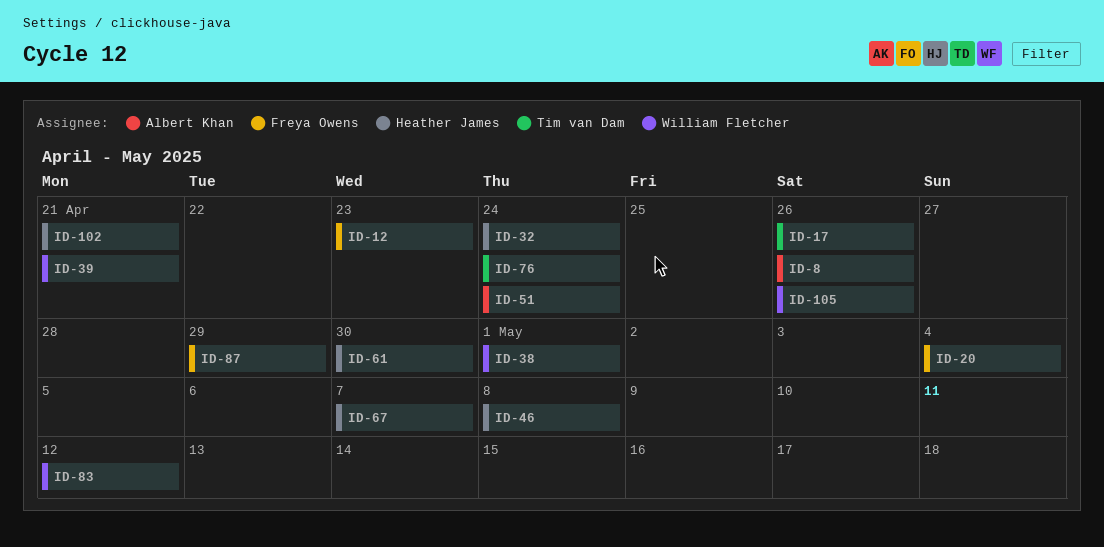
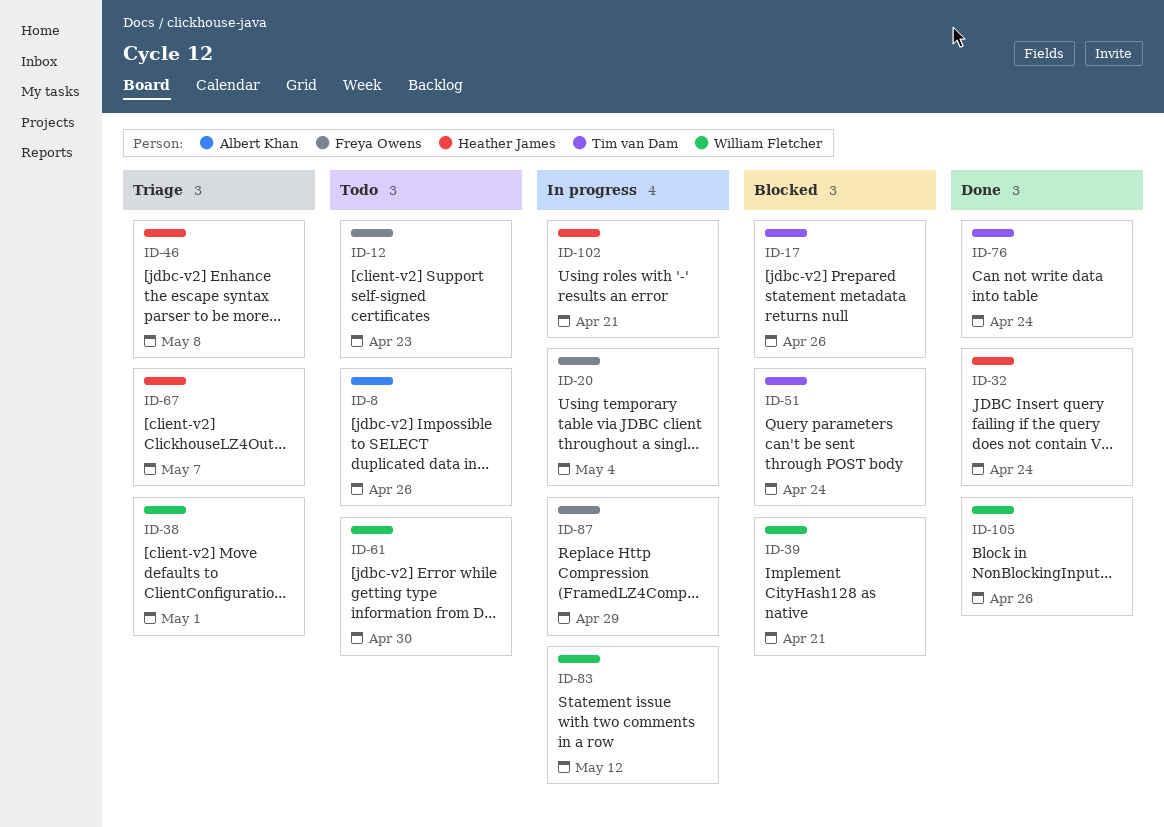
ID-51, owner: Albert Khan -> Tim van Dam
ID-61, owner: Heather James -> William Fletcher

